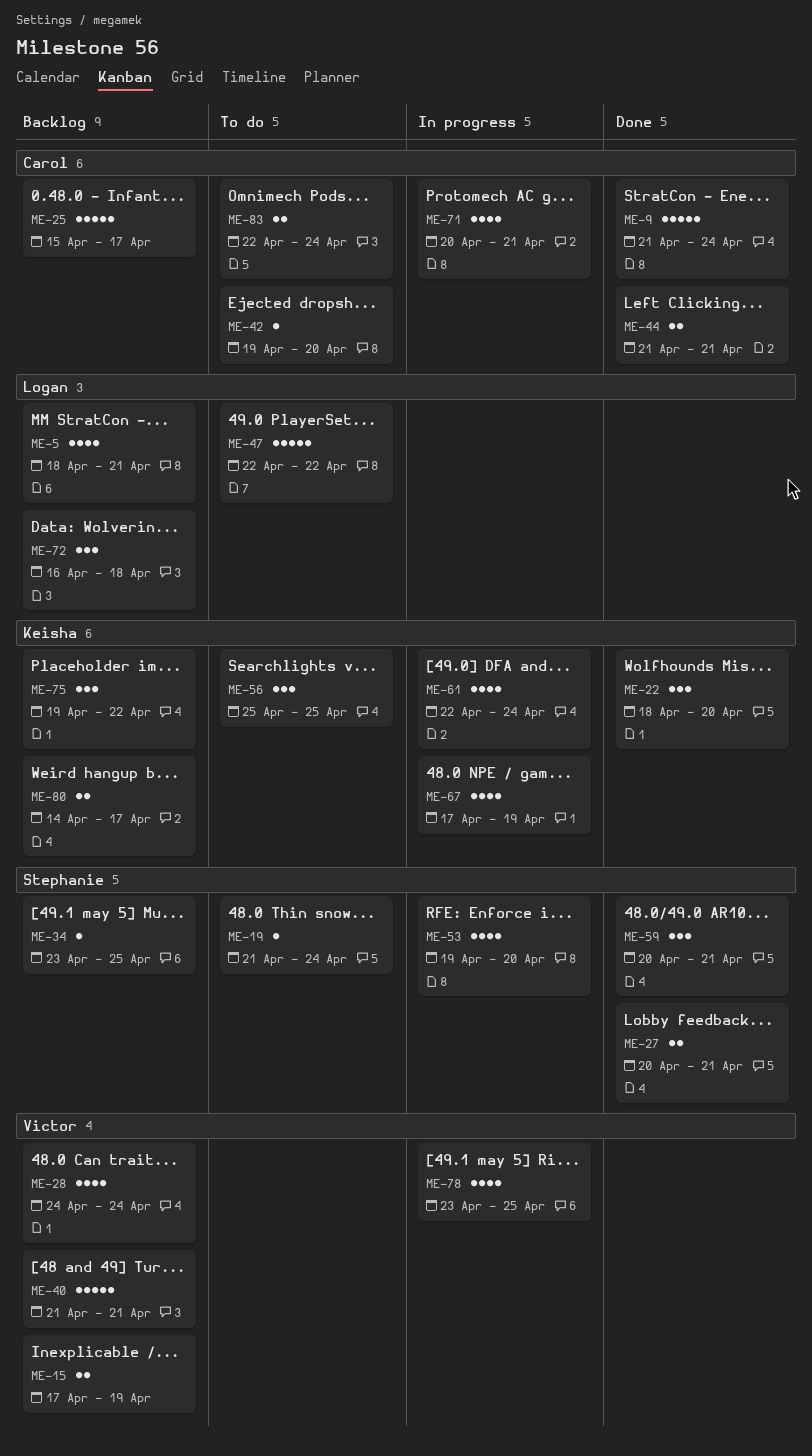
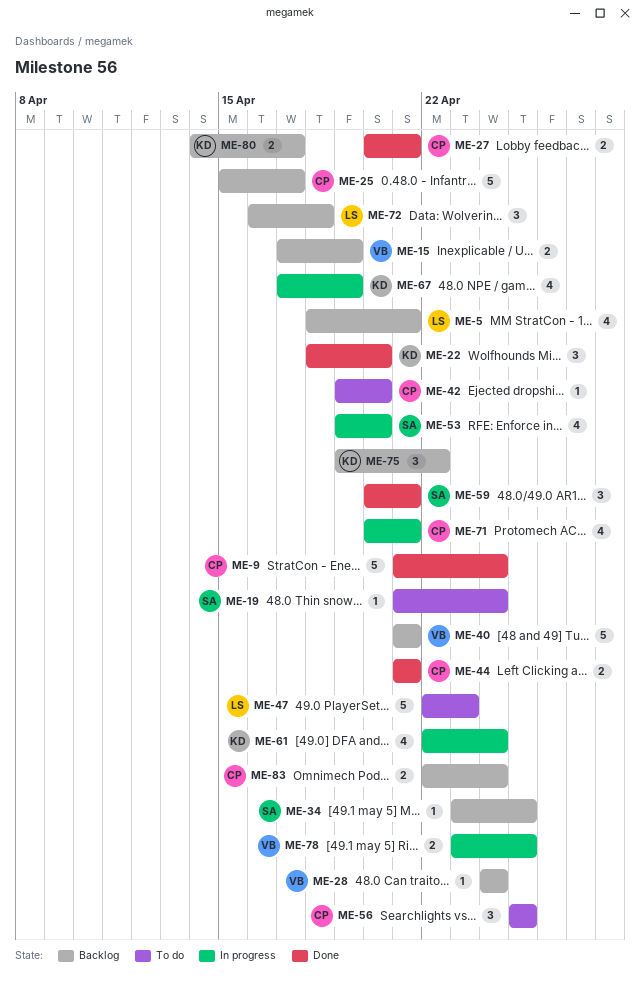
ME-27, owner: Stephanie -> Carol
ME-28, estimate: 4 -> 1
ME-47, due: Apr 22 -> Apr 23
ME-56, owner: Keisha -> Carol
ME-78, estimate: 4 -> 2
ME-83, status: To do -> Backlog

